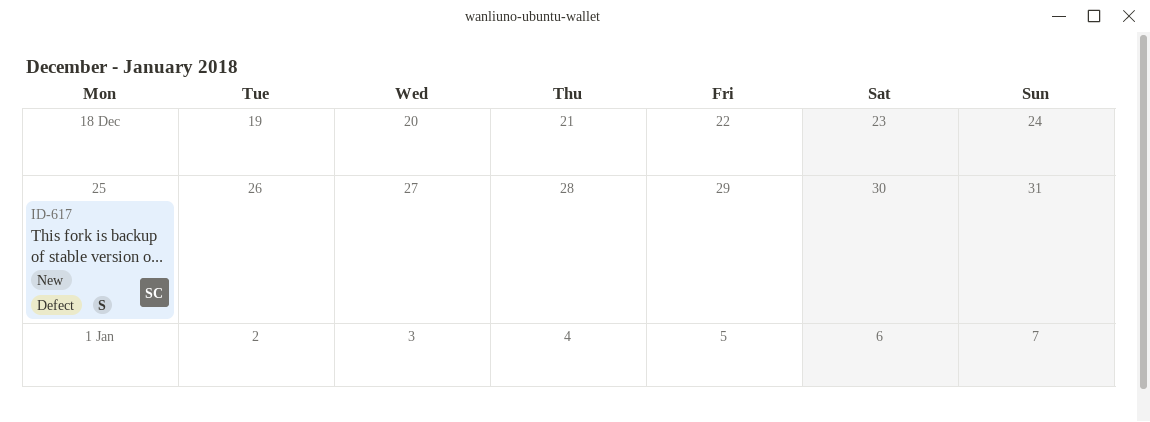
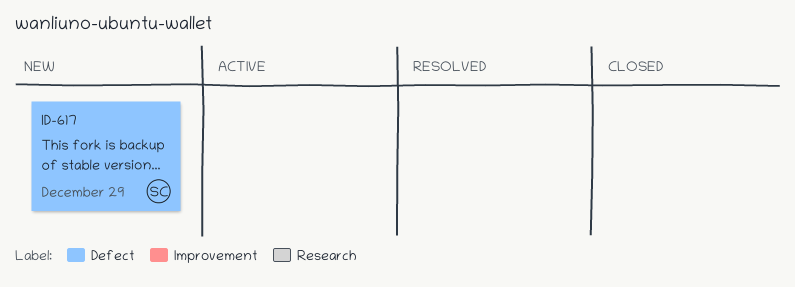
ID-617, due: Dec 25 -> Dec 29

